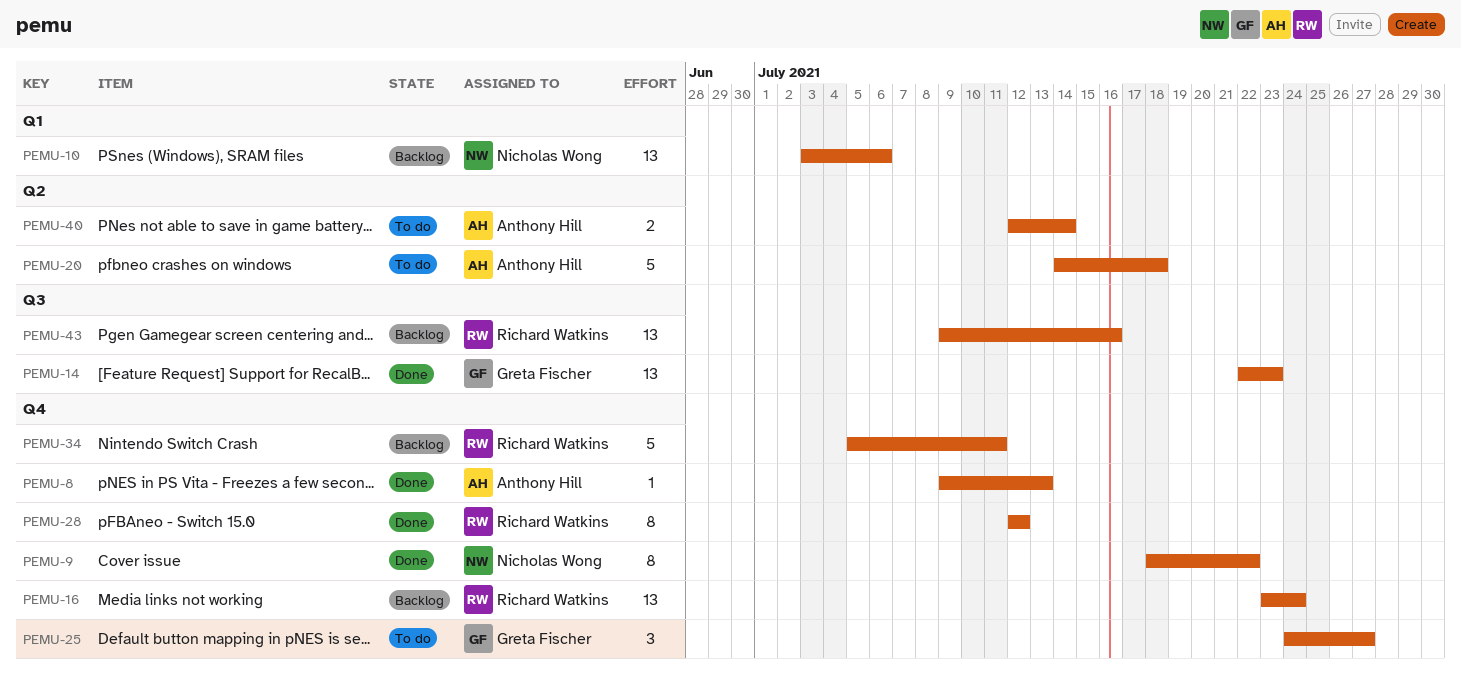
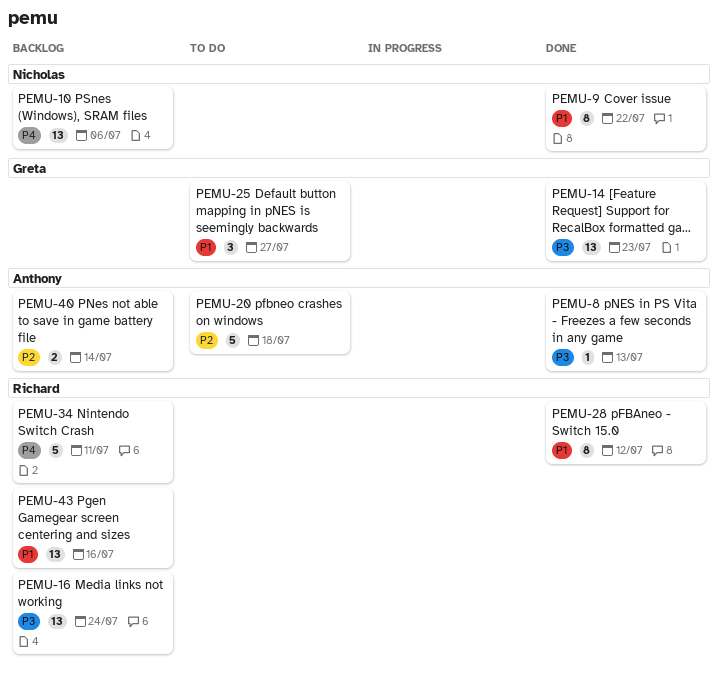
PEMU-40, status: To do -> Backlog

